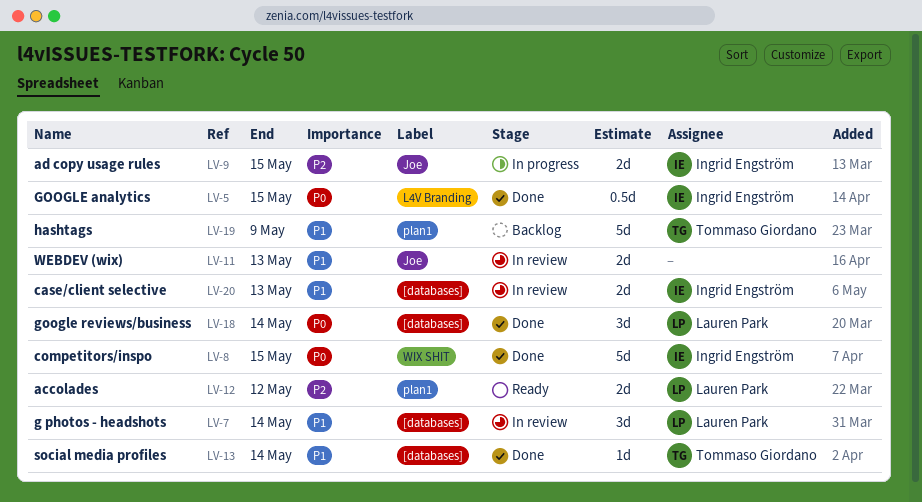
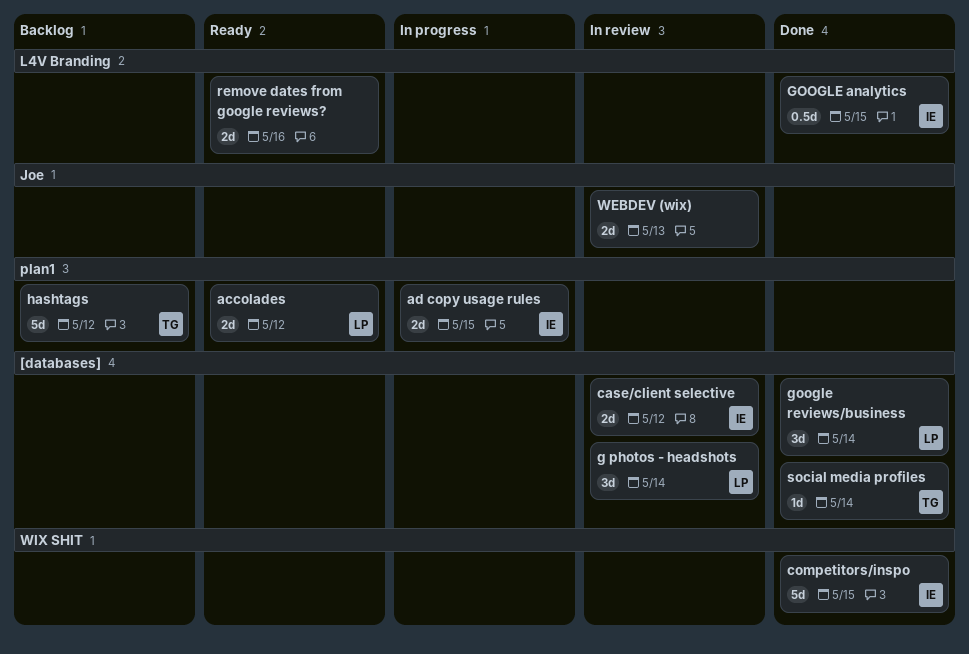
ad copy usage rules, label: Joe -> plan1
case/client selective, due: May 13 -> May 12
hashtags, due: May 9 -> May 12
remove dates from google reviews?: none -> present

